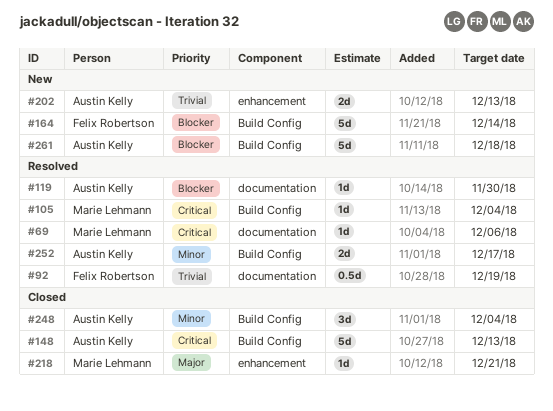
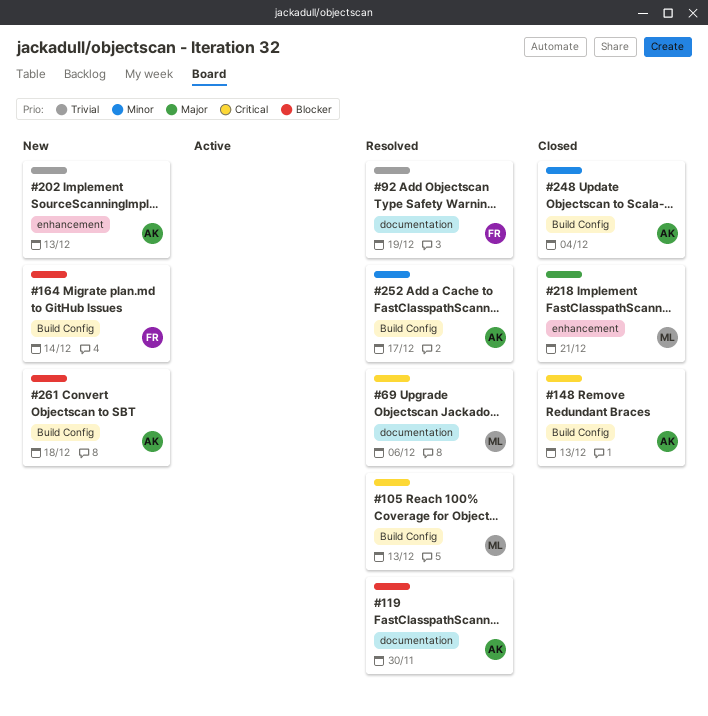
#105, due: Dec 4 -> Dec 13

